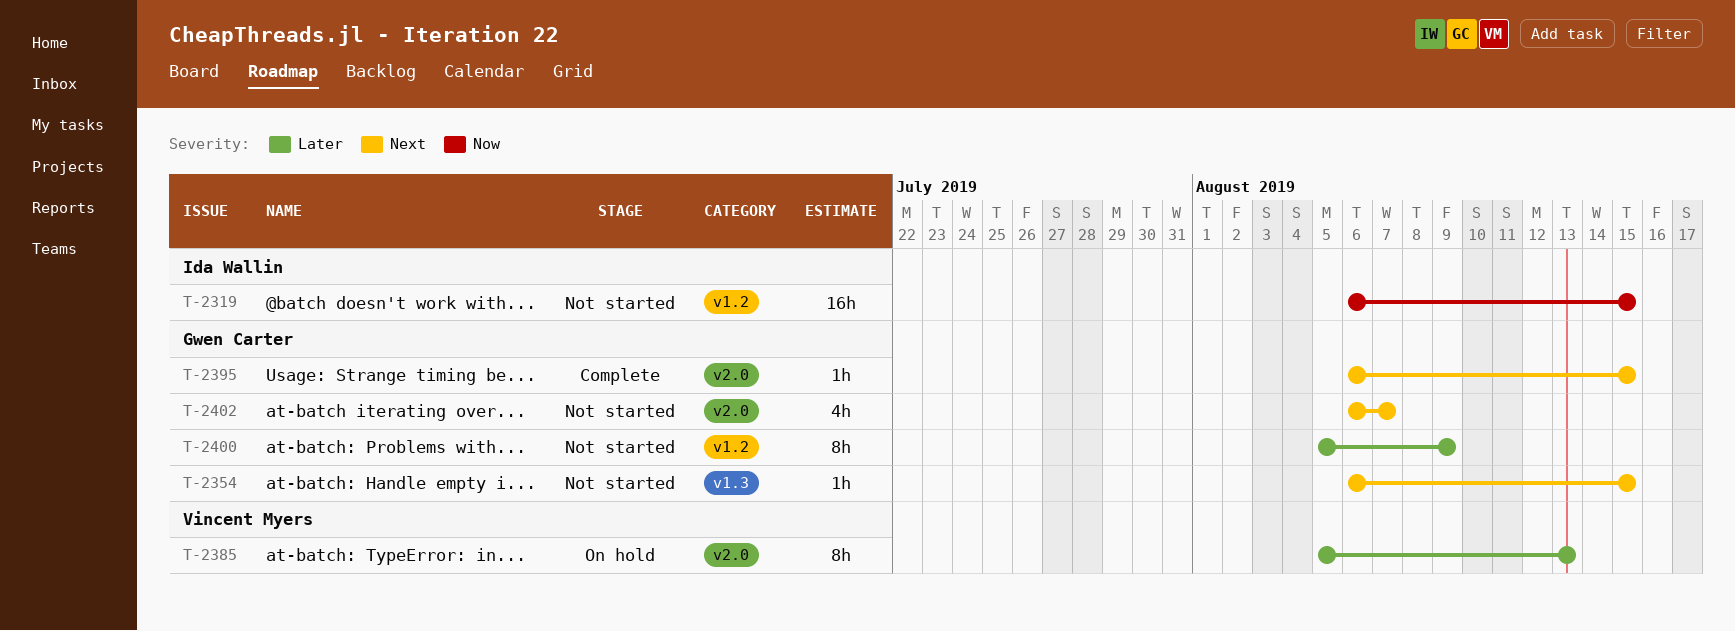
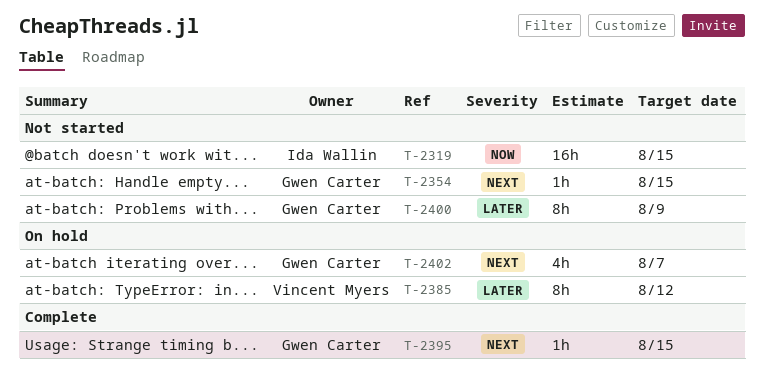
T-2385, due: Aug 13 -> Aug 12
T-2402, status: Not started -> On hold

